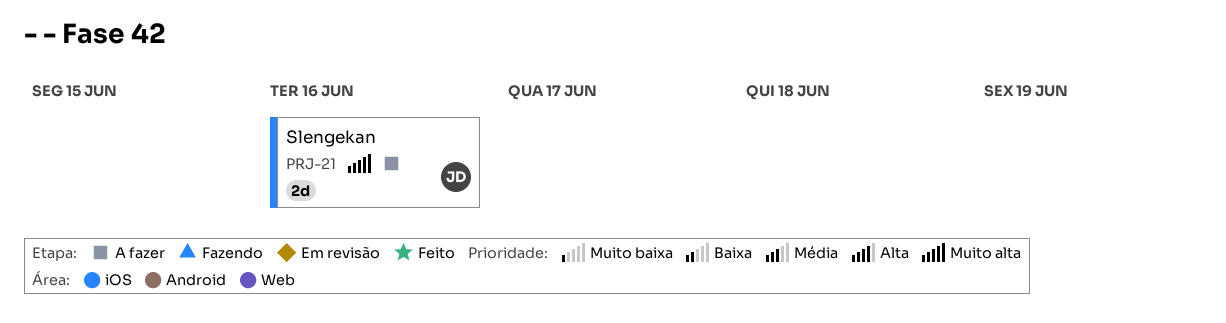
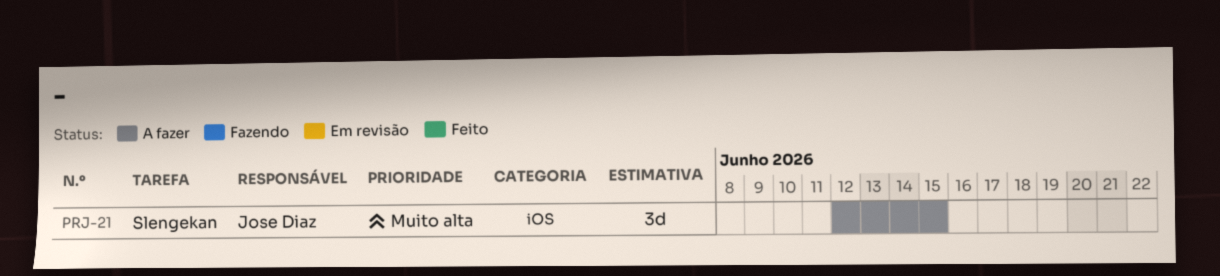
PRJ-21, estimate: 2d -> 3d
PRJ-21, due: Jun 16 -> Jun 15

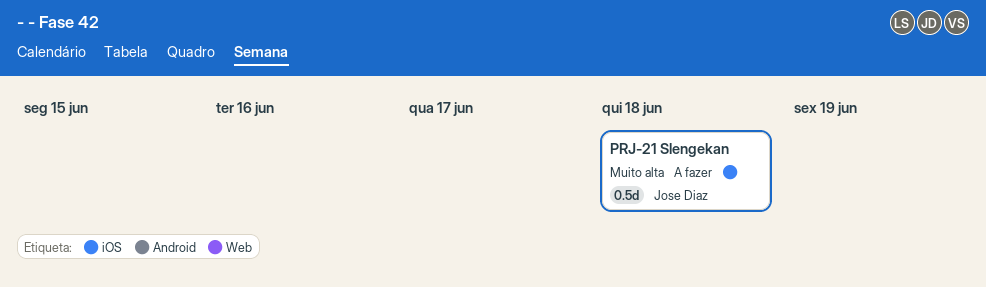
PRJ-21, estimate: 3d -> 0.5d
PRJ-21, due: Jun 15 -> Jun 18

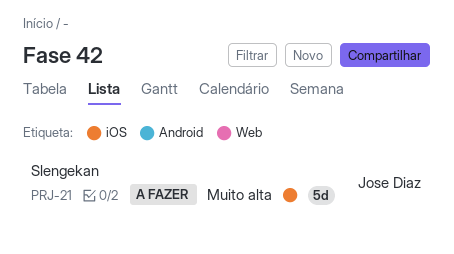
PRJ-21, estimate: 0.5d -> 5d

